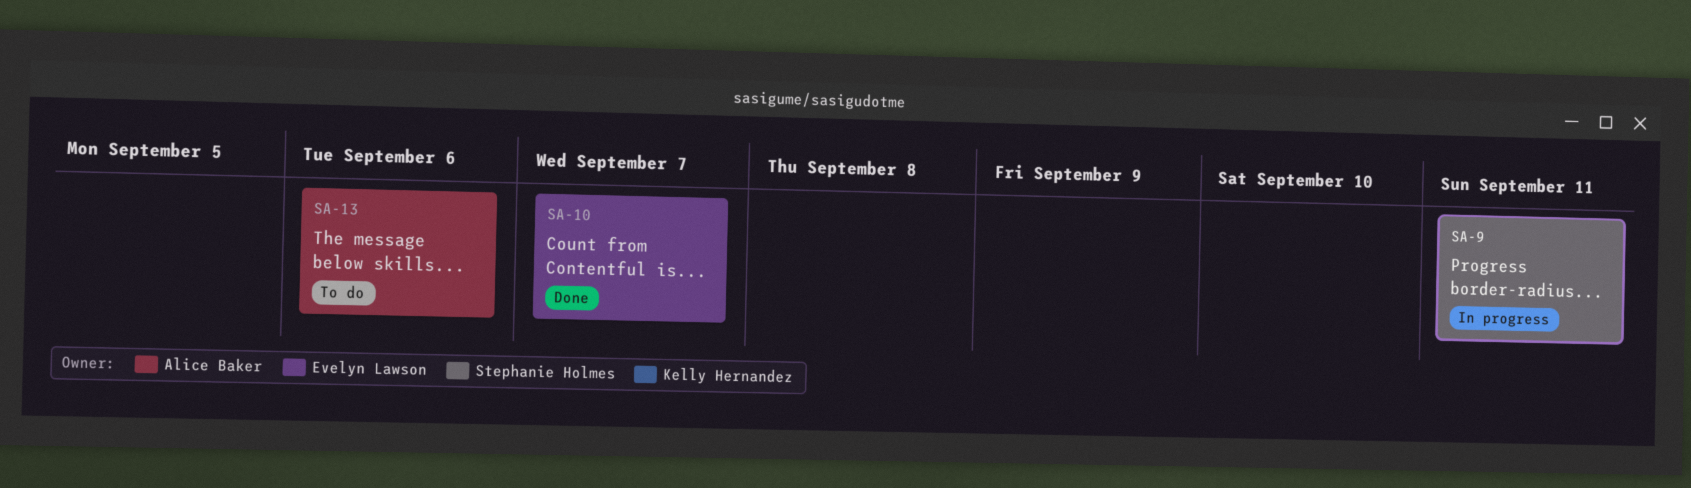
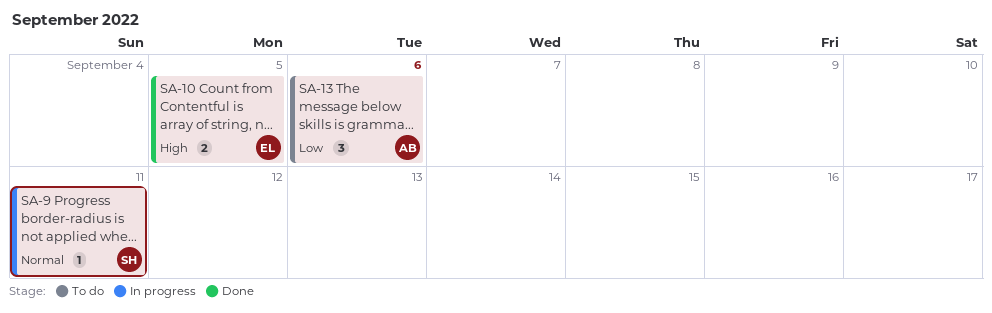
SA-10, due: Sep 7 -> Sep 5

